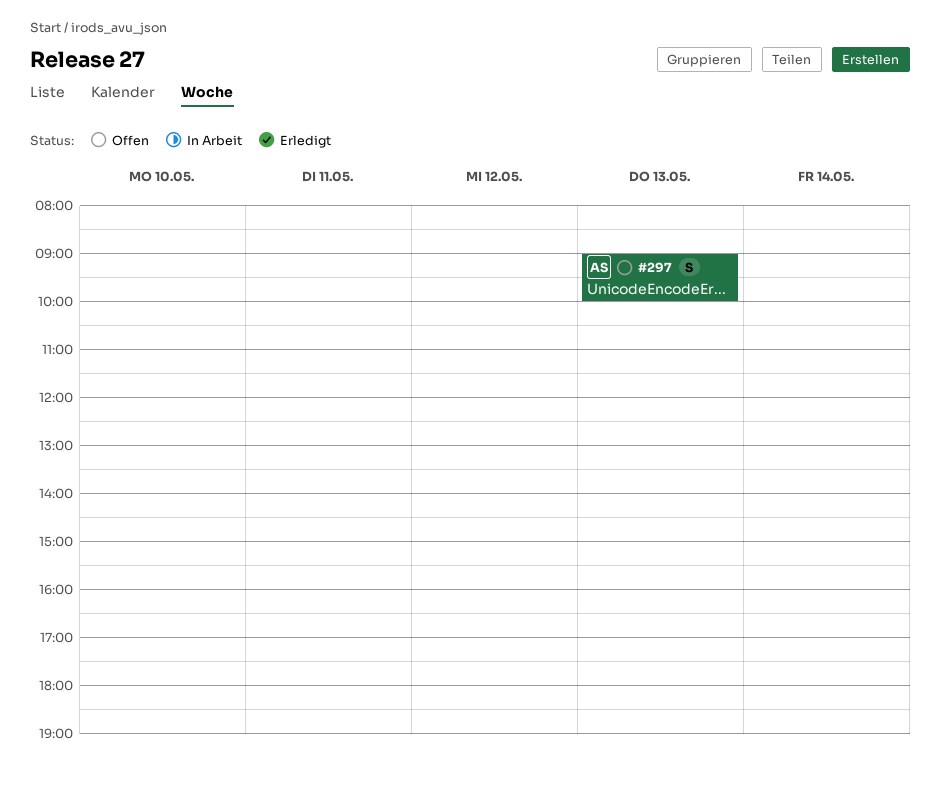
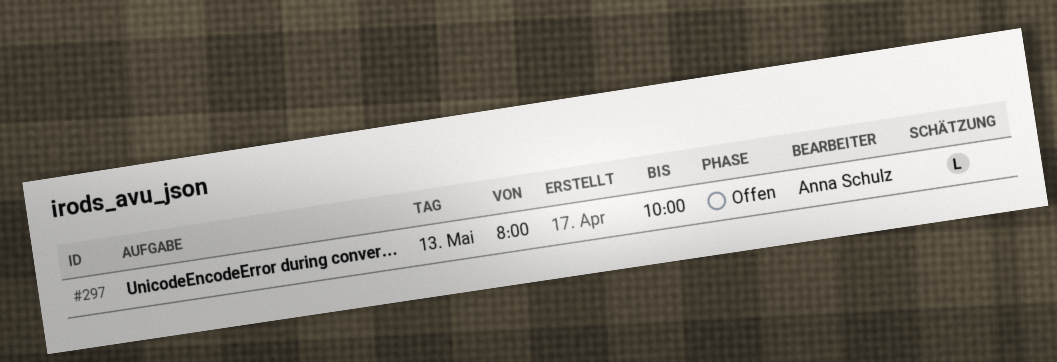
#297, estimate: S -> L
#297, begins: 09:00 -> 08:00

